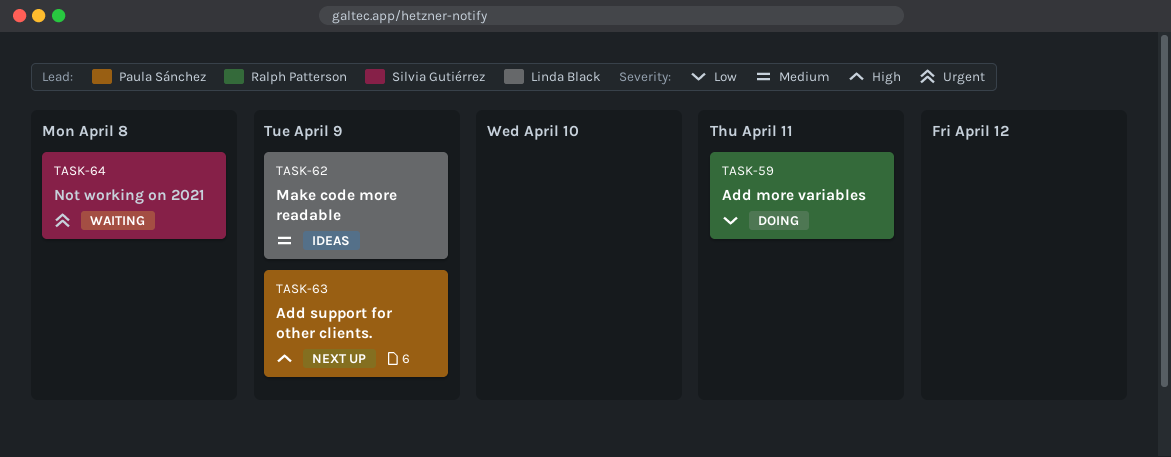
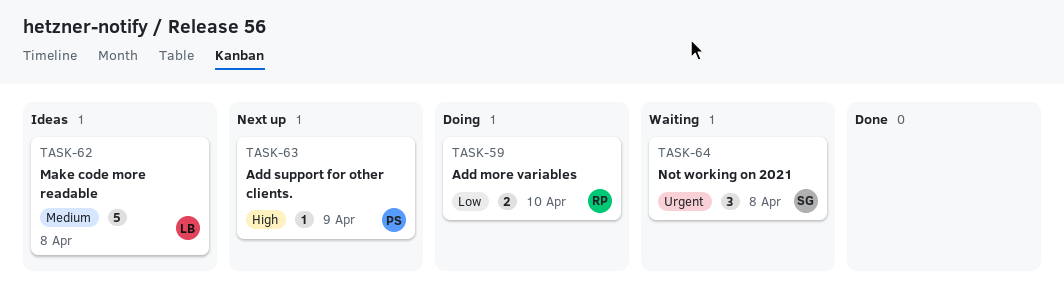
TASK-59, due: Apr 11 -> Apr 10
TASK-62, due: Apr 9 -> Apr 8

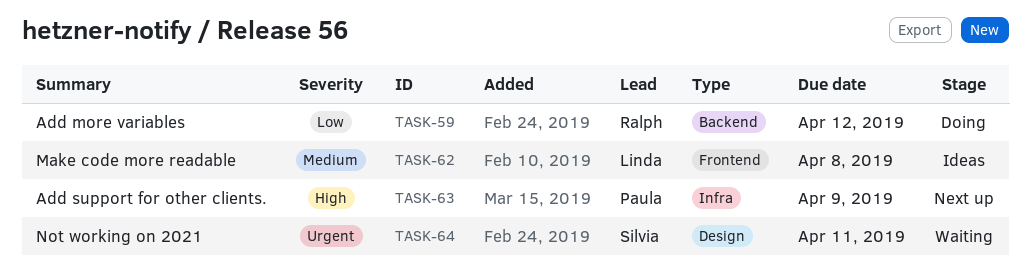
TASK-59, due: Apr 10 -> Apr 12
TASK-64, due: Apr 8 -> Apr 11

